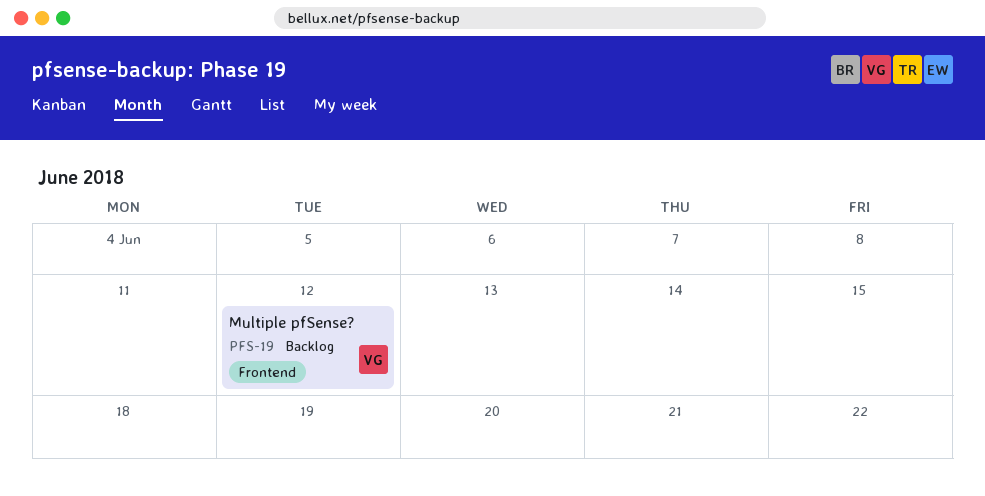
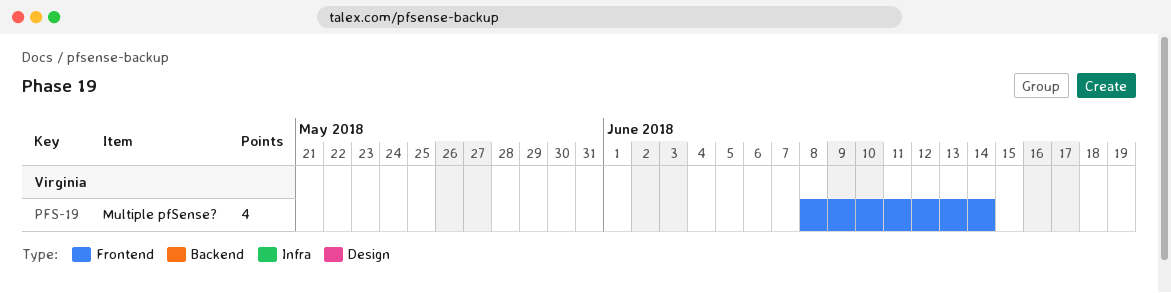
PFS-19, due: Jun 12 -> Jun 14

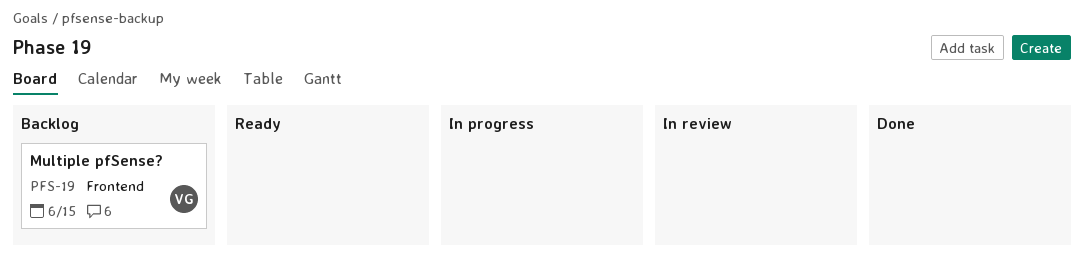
PFS-19, due: Jun 14 -> Jun 15

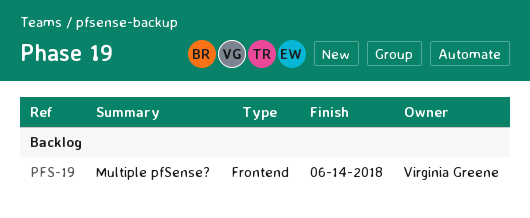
PFS-19, due: Jun 15 -> Jun 14

